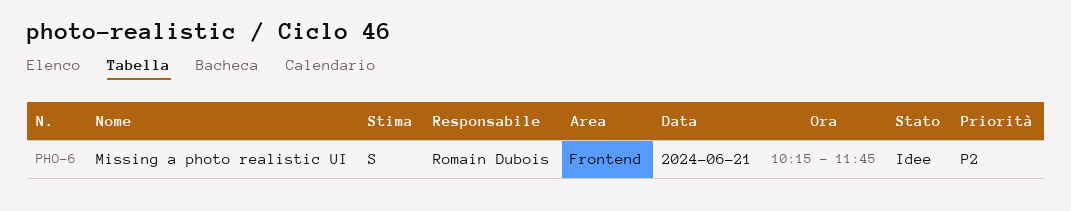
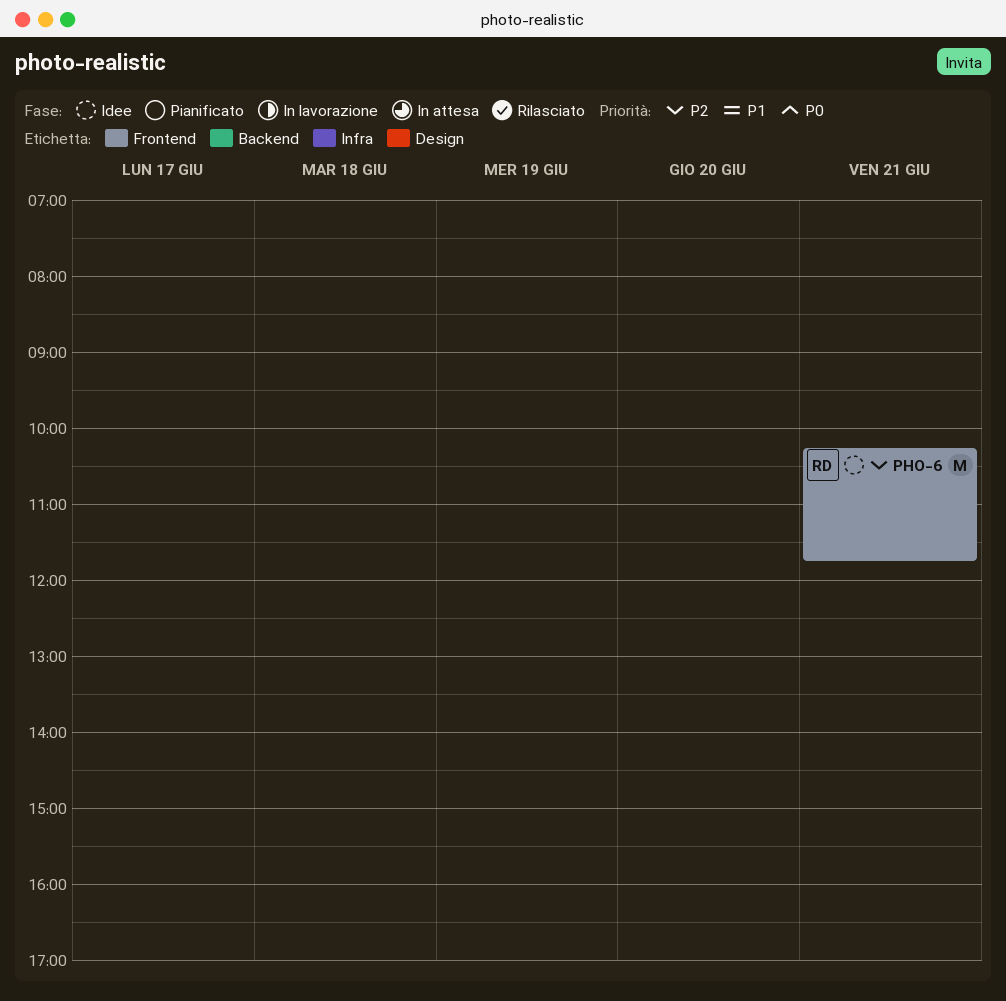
PHO-6, estimate: S -> M

